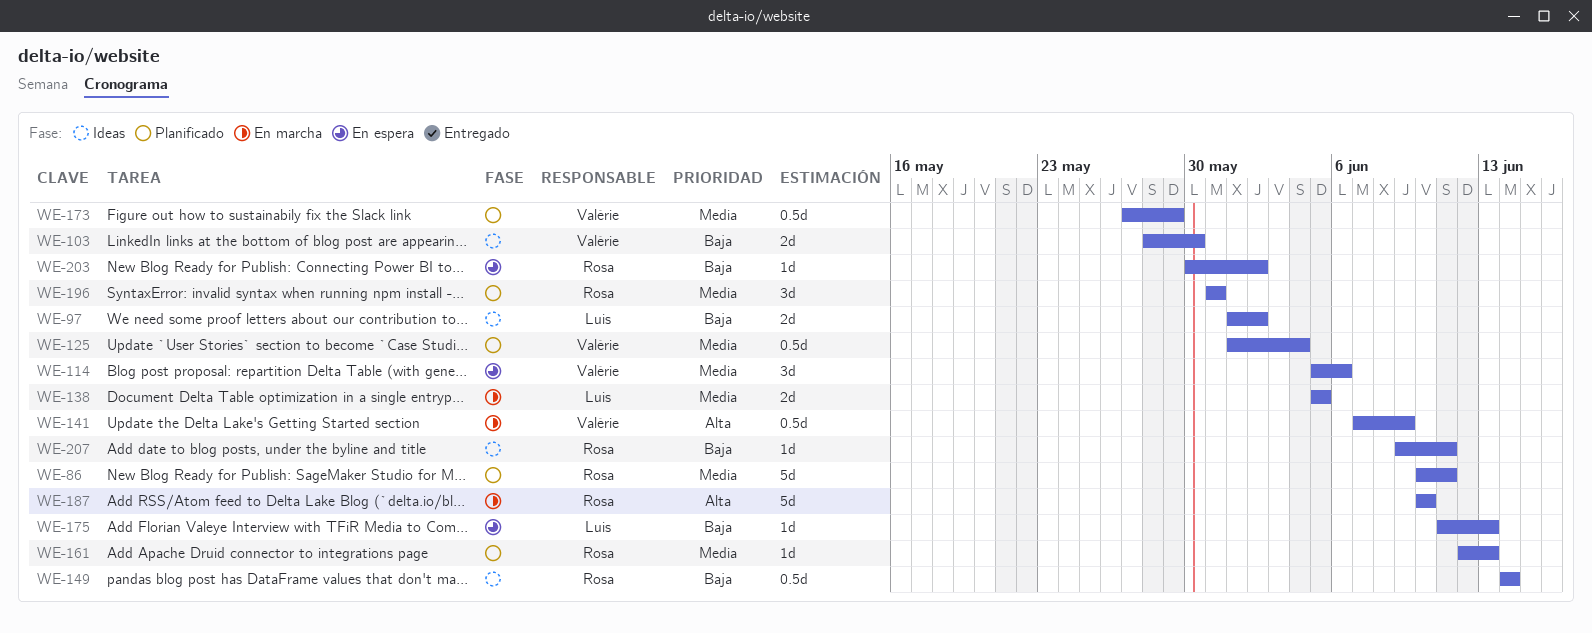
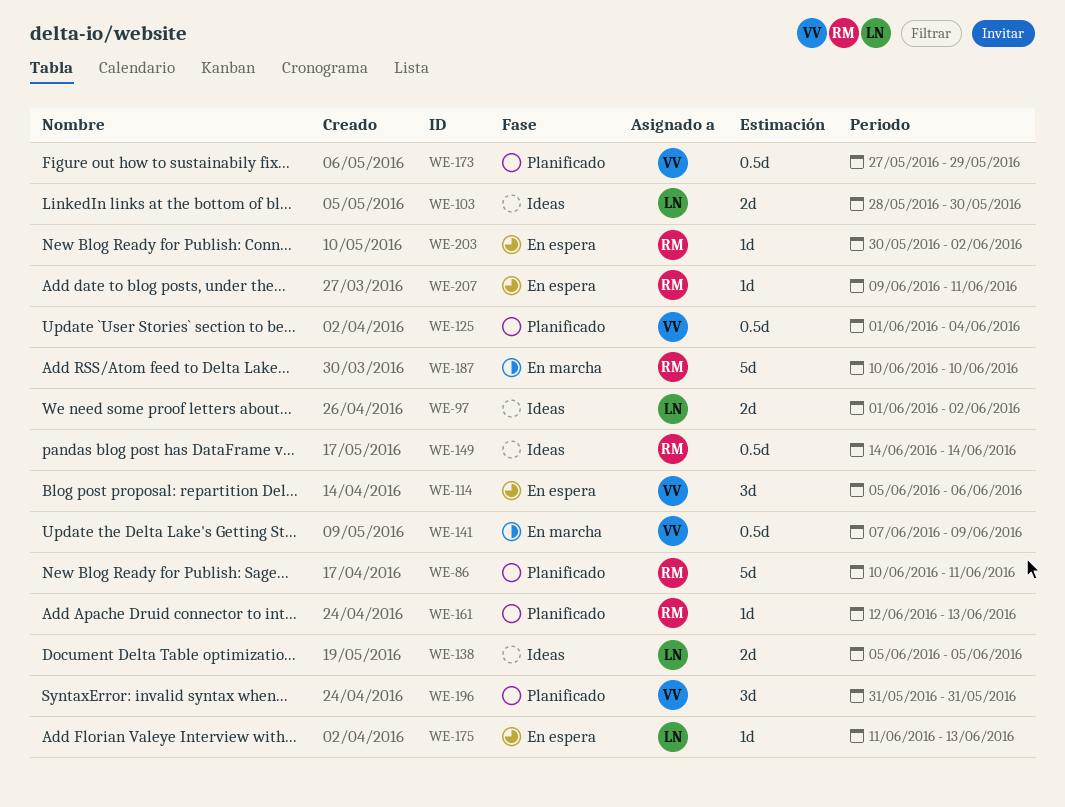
WE-103, owner: Valérie -> Luis
WE-138, status: En marcha -> Ideas
WE-196, owner: Rosa -> Valérie
WE-207, status: Ideas -> En espera

